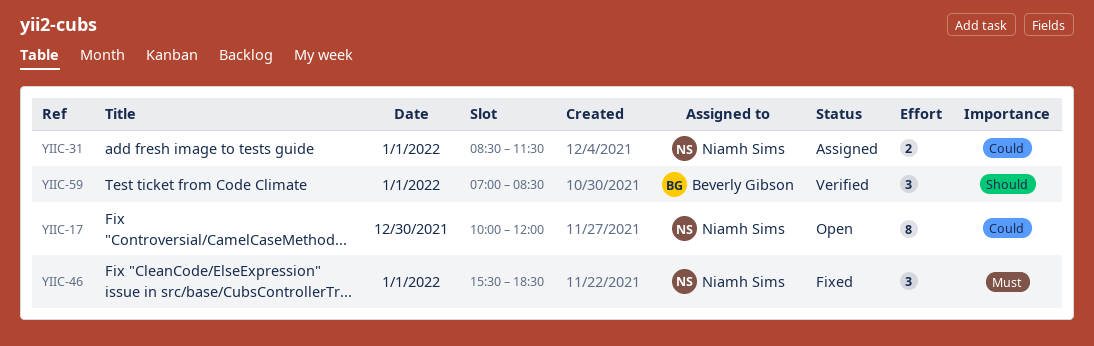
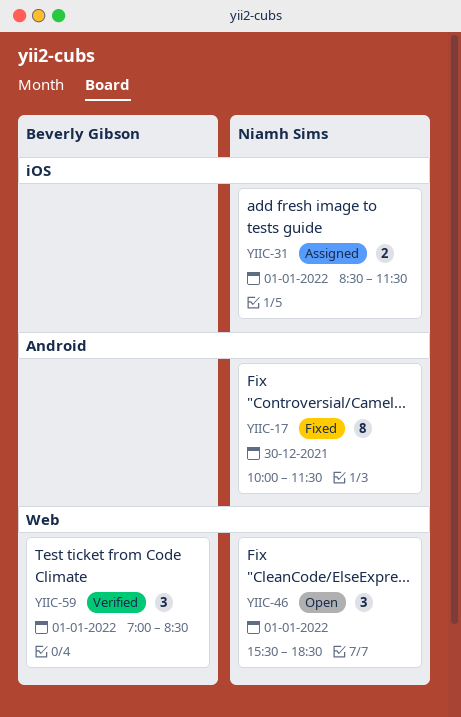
YIIC-17, status: Open -> Fixed
YIIC-17, ends: 12:00 -> 11:30
YIIC-46, status: Fixed -> Open

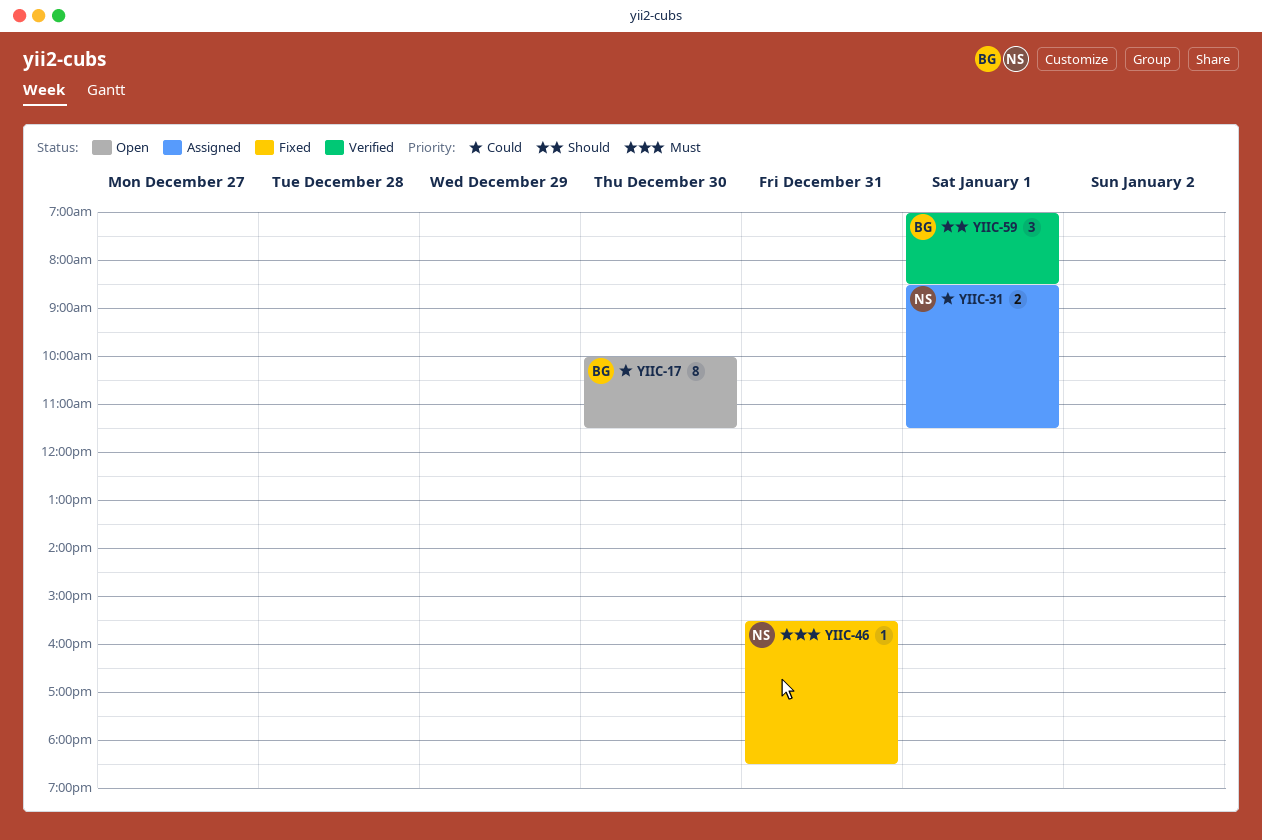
YIIC-17, status: Fixed -> Open
YIIC-17, owner: Niamh Sims -> Beverly Gibson
YIIC-46, status: Open -> Fixed
YIIC-46, estimate: 3 -> 1
YIIC-46, day: Jan 1 -> Dec 31

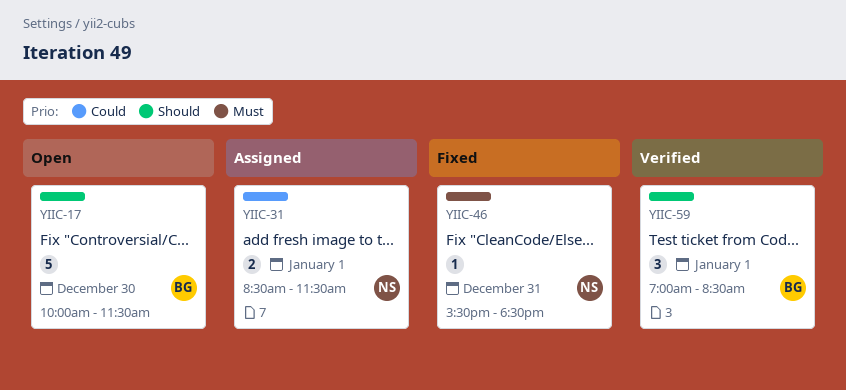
YIIC-17, priority: Could -> Should
YIIC-17, estimate: 8 -> 5

